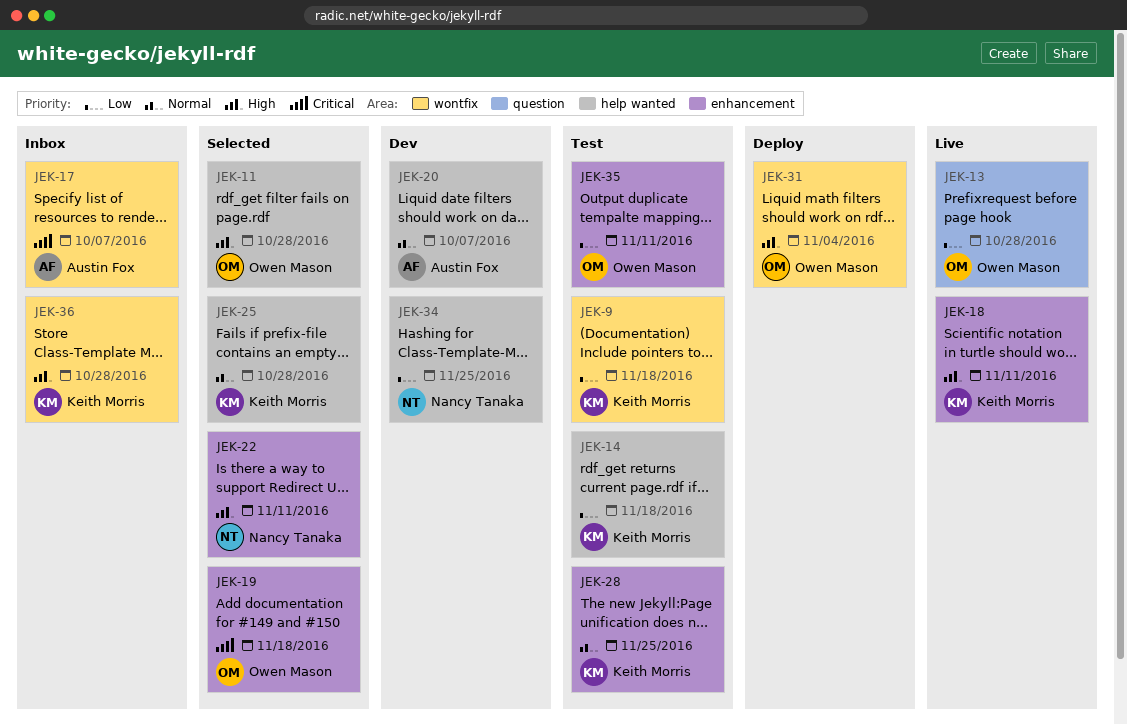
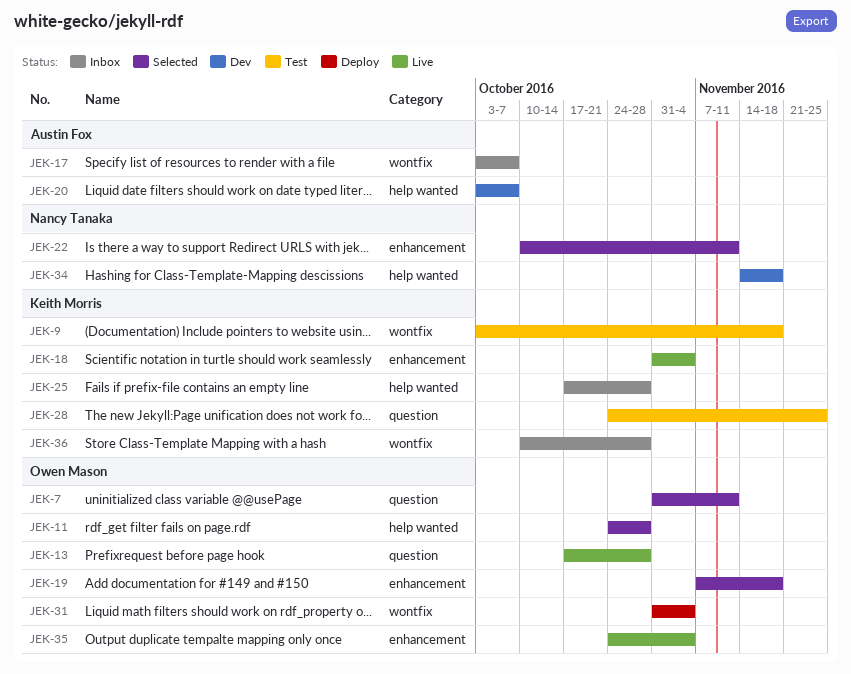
JEK-7: none -> present
JEK-14: present -> none
JEK-18, due: Nov 11 -> Nov 4
JEK-25, status: Selected -> Inbox
JEK-28, label: enhancement -> question
JEK-34, due: Nov 25 -> Nov 18
JEK-35, status: Test -> Live
JEK-35, due: Nov 11 -> Nov 4

